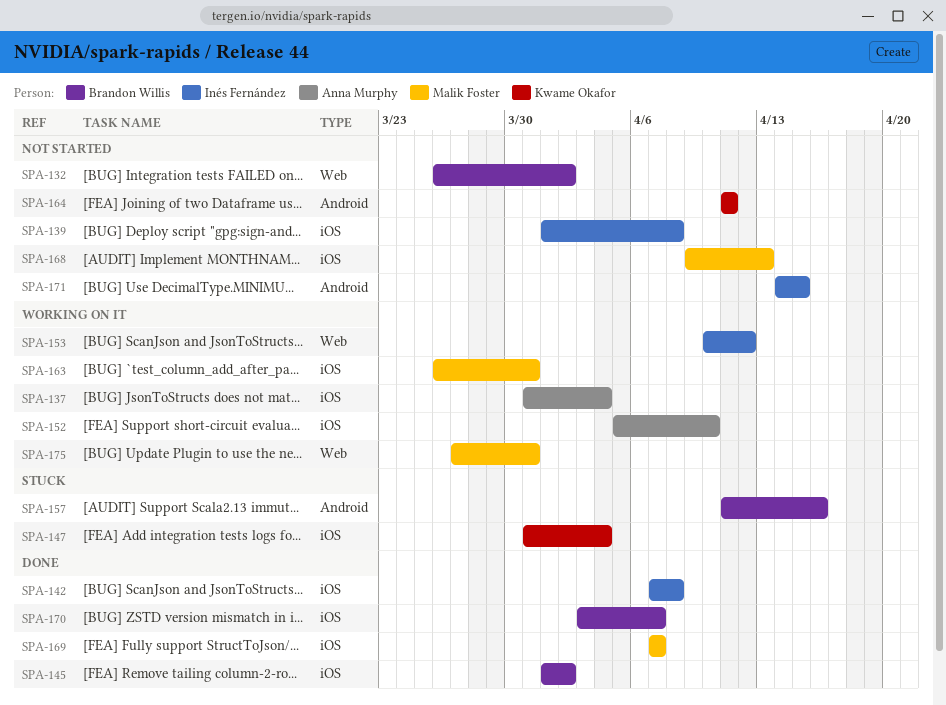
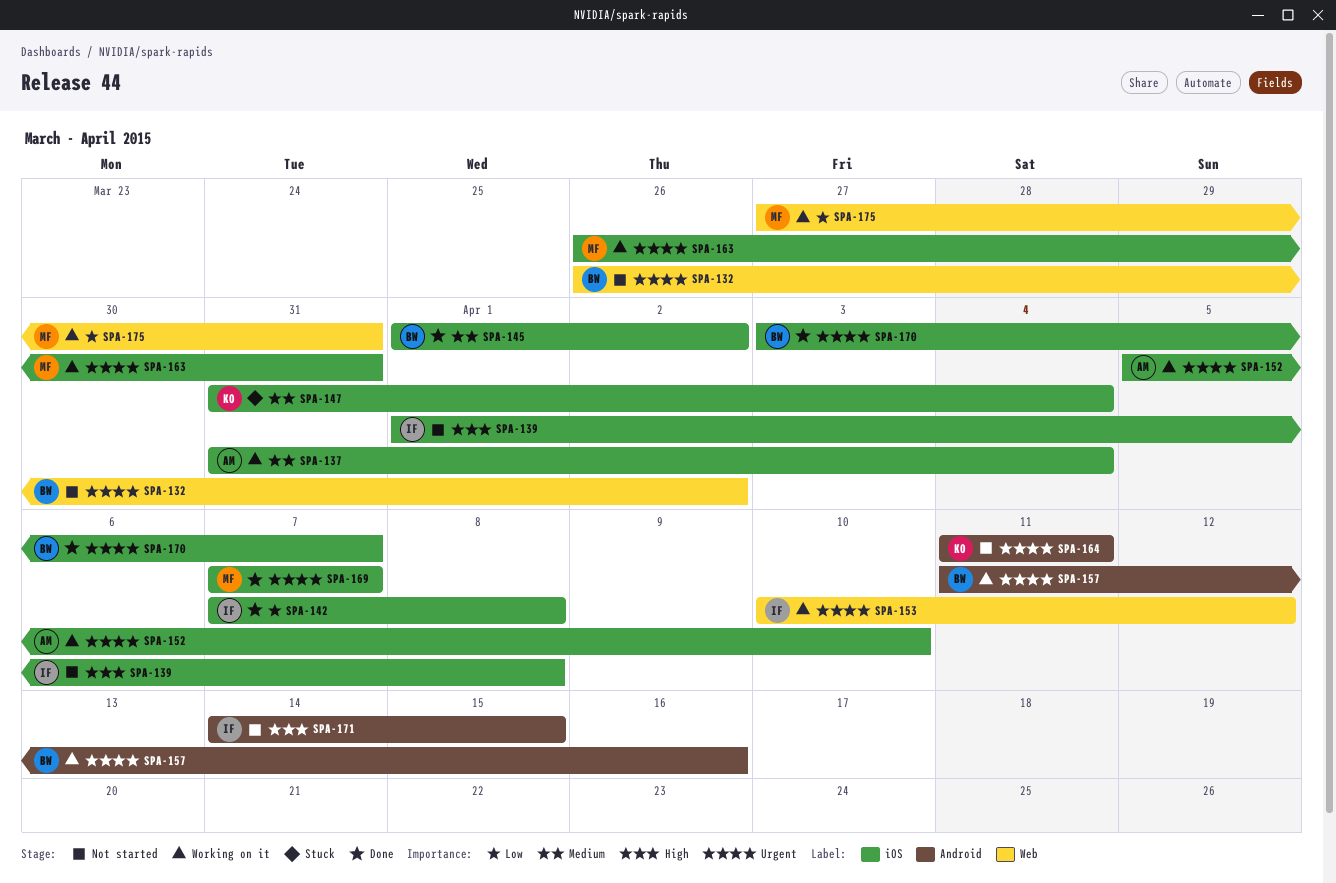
SPA-157, status: Stuck -> Working on it
SPA-168: present -> none

